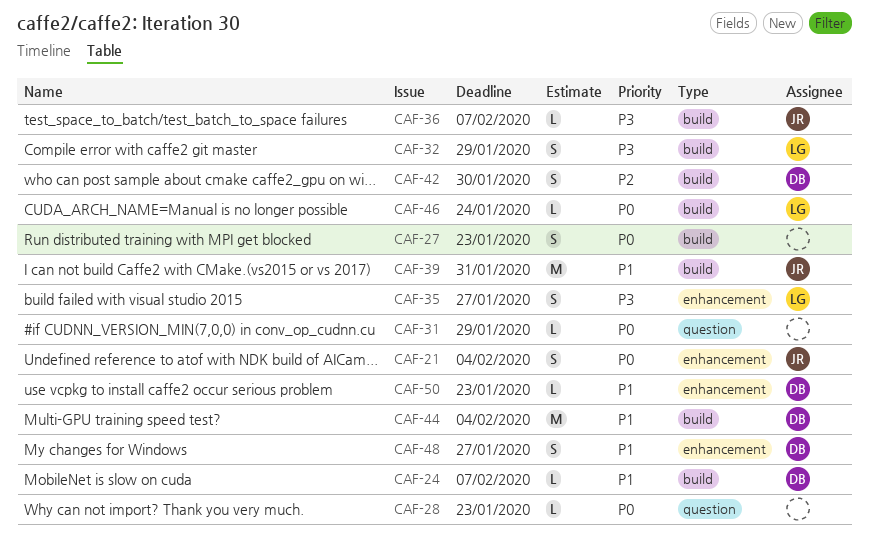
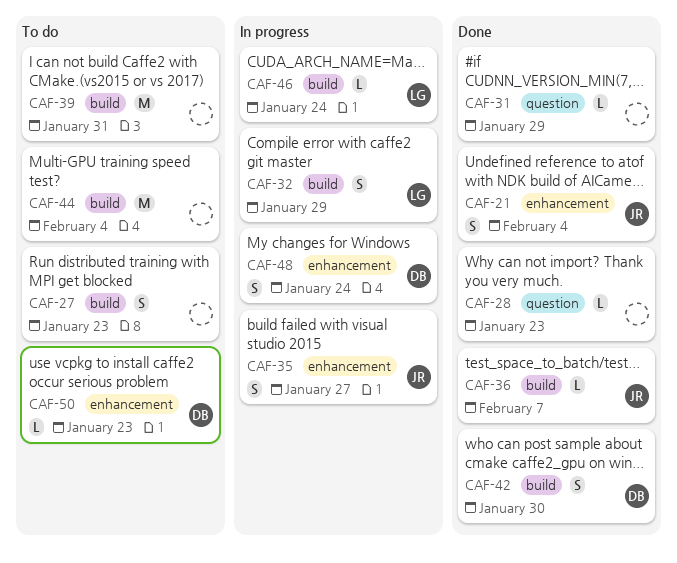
CAF-24: present -> none
CAF-35, owner: LG -> JR
CAF-39, owner: JR -> none
CAF-44, owner: DB -> none
CAF-48, due: Jan 27 -> Jan 24

